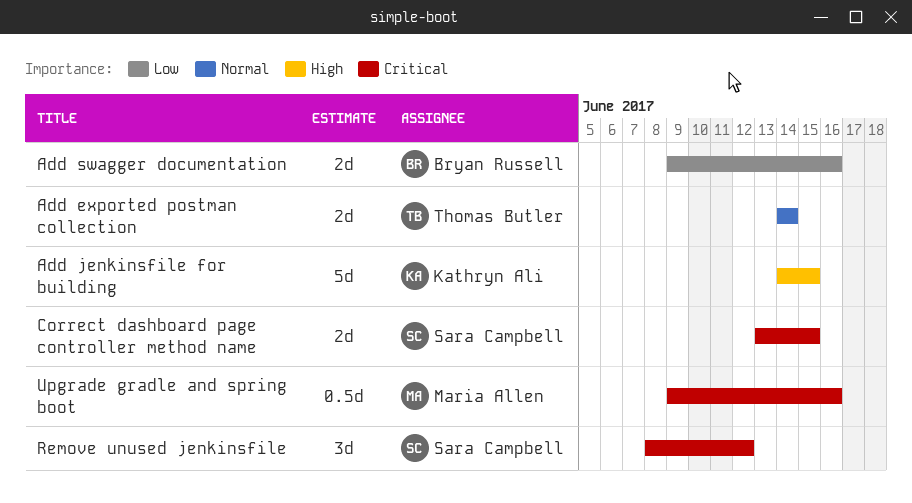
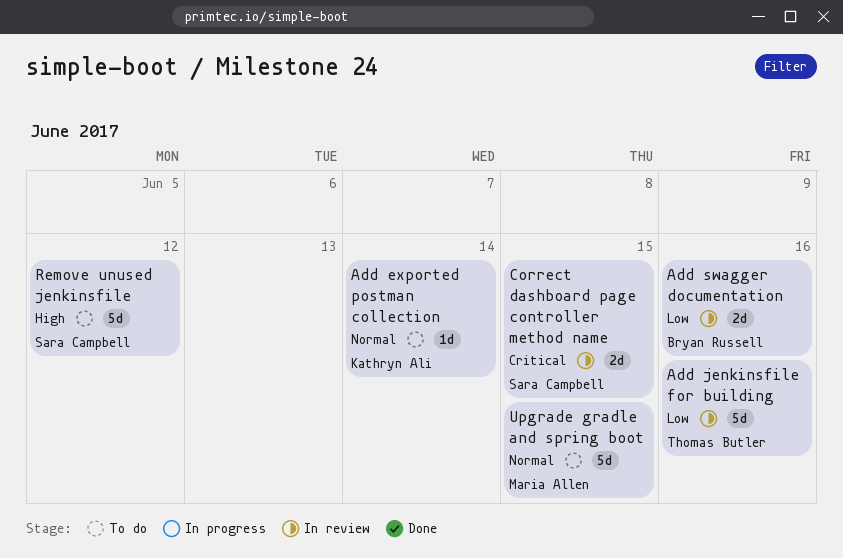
Add exported postman collection, owner: Thomas Butler -> Kathryn Ali
Add exported postman collection, estimate: 2d -> 1d
Add jenkinsfile for building, owner: Kathryn Ali -> Thomas Butler
Add jenkinsfile for building, priority: High -> Low
Add jenkinsfile for building, due: Jun 15 -> Jun 16
Remove unused jenkinsfile, priority: Critical -> High
Remove unused jenkinsfile, estimate: 3d -> 5d
Upgrade gradle and spring boot, priority: Critical -> Normal
Upgrade gradle and spring boot, estimate: 0.5d -> 5d
Upgrade gradle and spring boot, due: Jun 16 -> Jun 15

